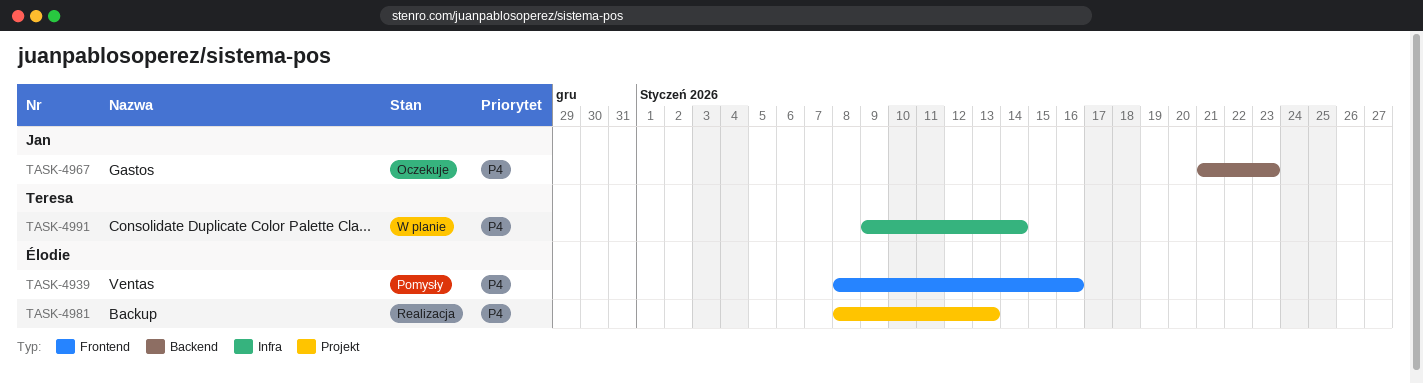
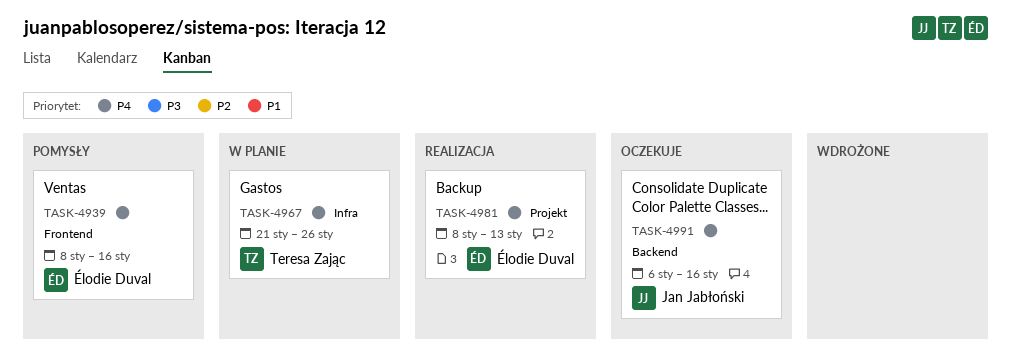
TASK-4967, status: Oczekuje -> W planie
TASK-4967, owner: Jan Jabłoński -> Teresa Zając
TASK-4967, label: Backend -> Infra
TASK-4967, due: Jan 23 -> Jan 26
TASK-4991, status: W planie -> Oczekuje
TASK-4991, owner: Teresa Zając -> Jan Jabłoński
TASK-4991, label: Infra -> Backend
TASK-4991, start: Jan 9 -> Jan 6
TASK-4991, due: Jan 14 -> Jan 16

